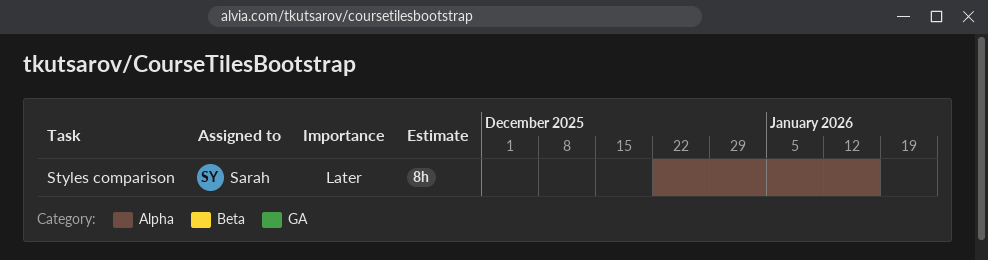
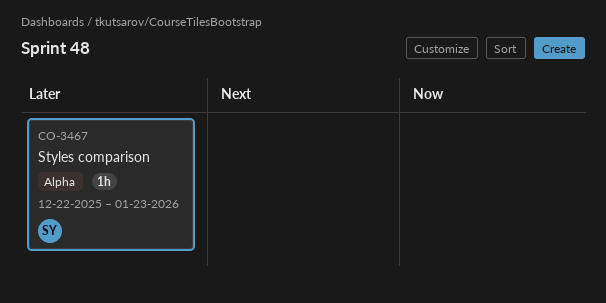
Styles comparison, estimate: 8h -> 1h
Styles comparison, due: Jan 16 -> Jan 23

